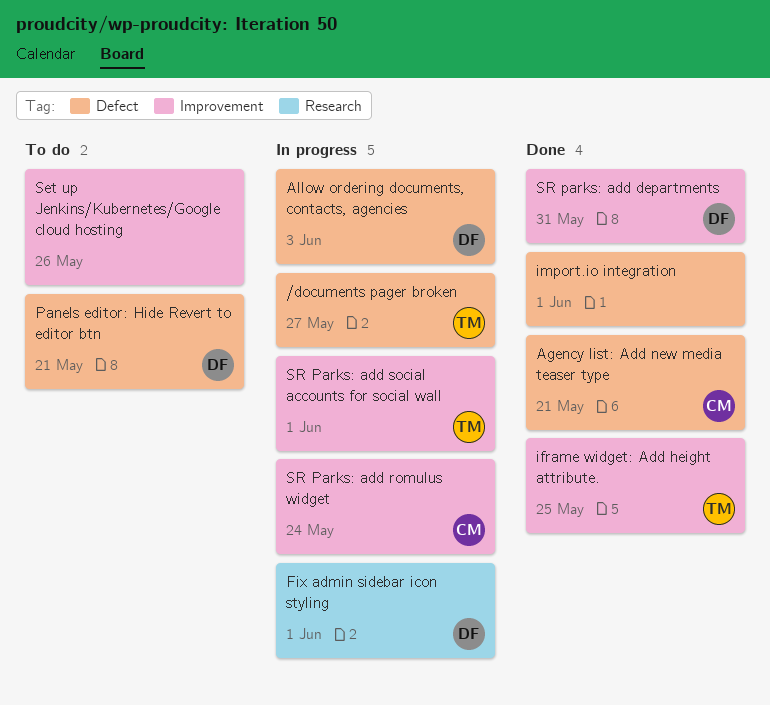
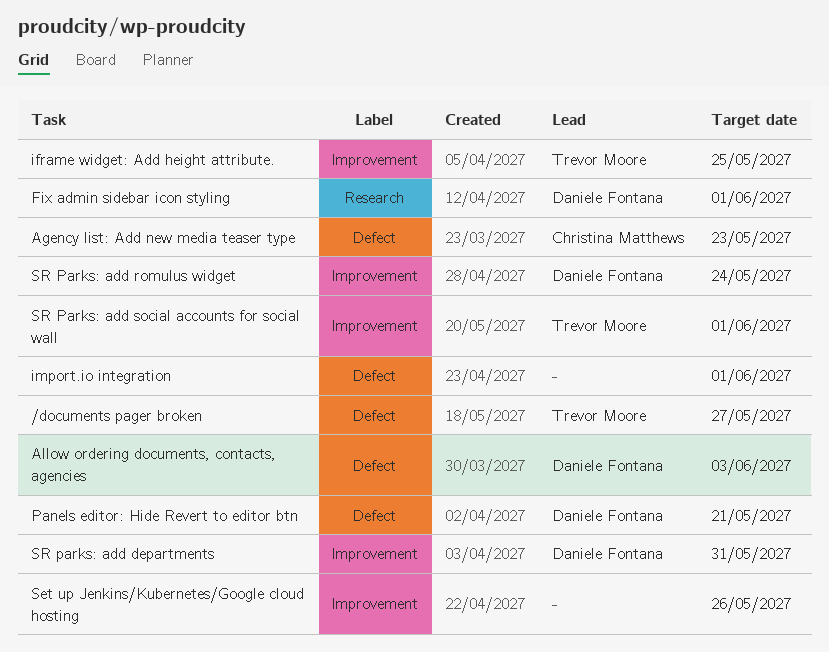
Agency list: Add new media teaser type, due: May 21 -> May 23
SR Parks: add romulus widget, owner: Christina Matthews -> Daniele Fontana

